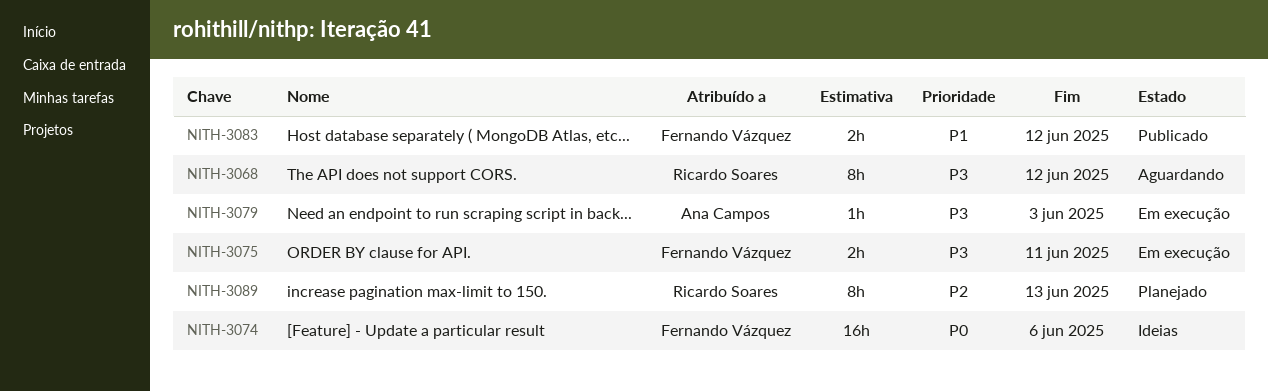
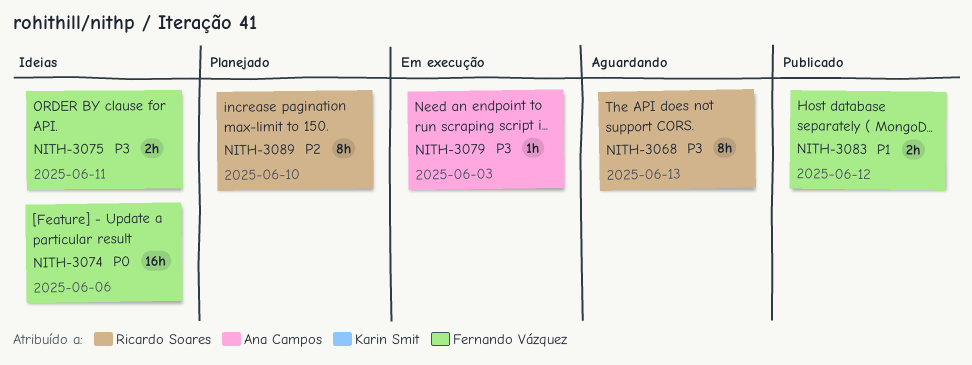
NITH-3068, due: Jun 12 -> Jun 13
NITH-3075, status: Em execução -> Ideias
NITH-3089, due: Jun 13 -> Jun 10

